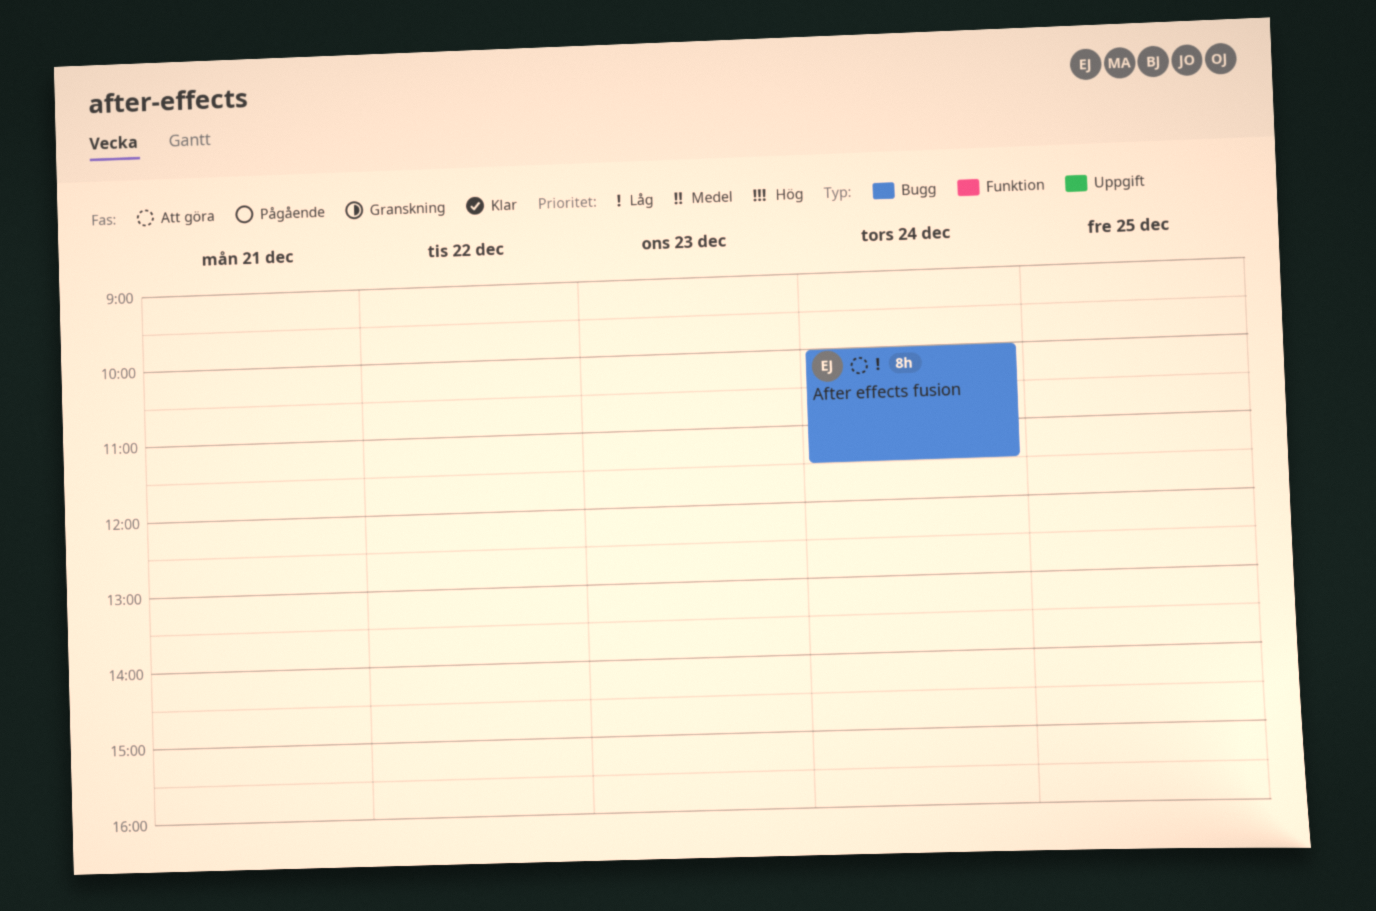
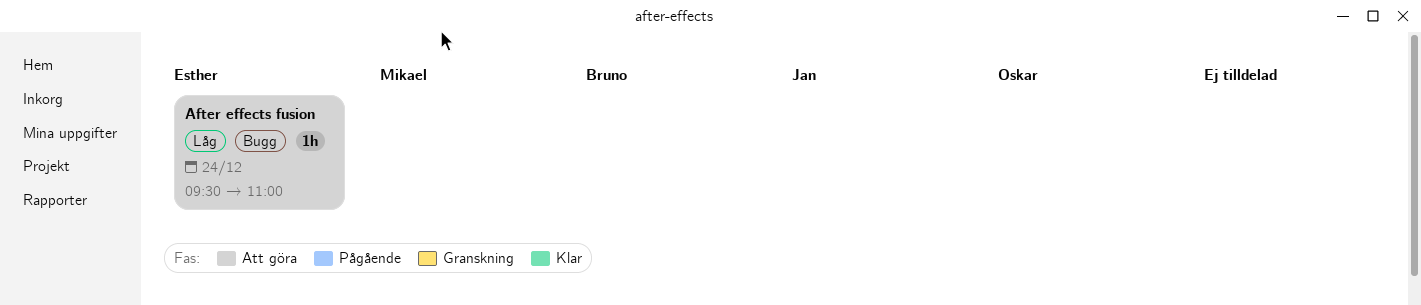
After effects fusion, estimate: 8h -> 1h
After effects fusion, begins: 10:00 -> 09:30
After effects fusion, ends: 11:30 -> 11:00

